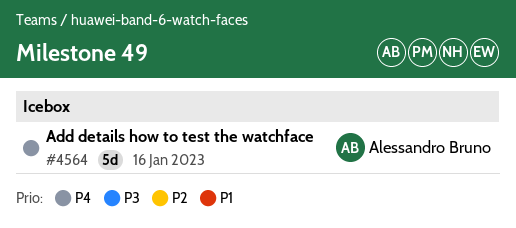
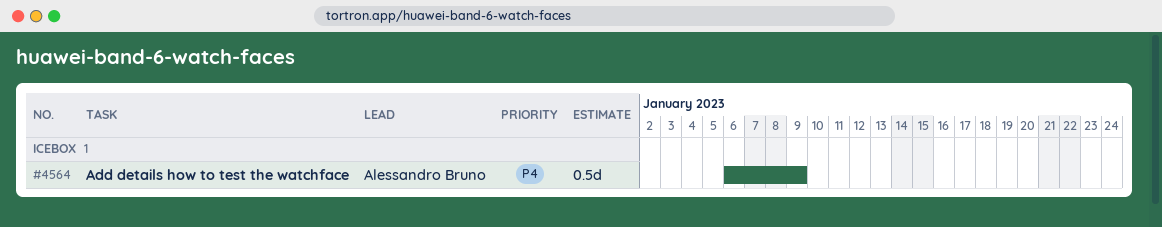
#4564, estimate: 5d -> 0.5d
#4564, due: Jan 16 -> Jan 9

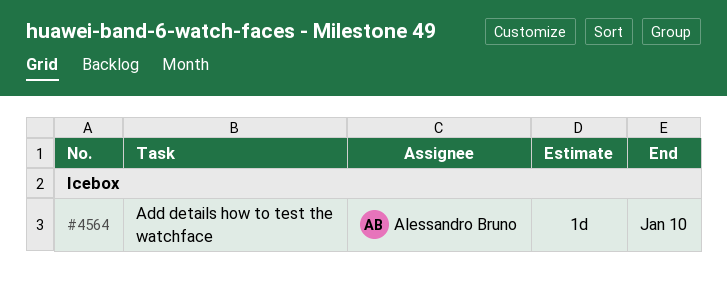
#4564, estimate: 0.5d -> 1d
#4564, due: Jan 9 -> Jan 10

